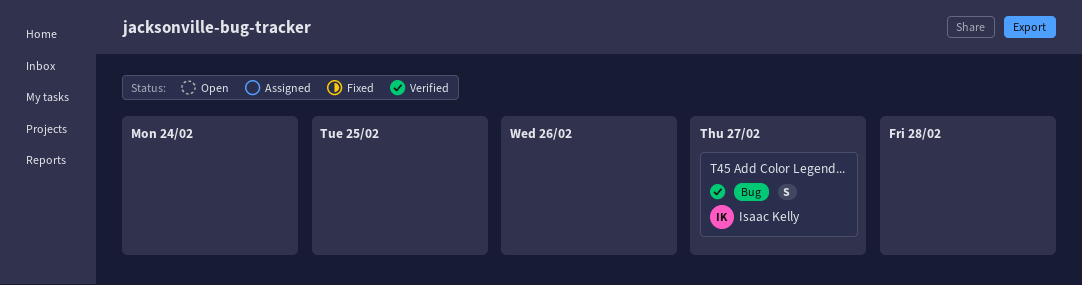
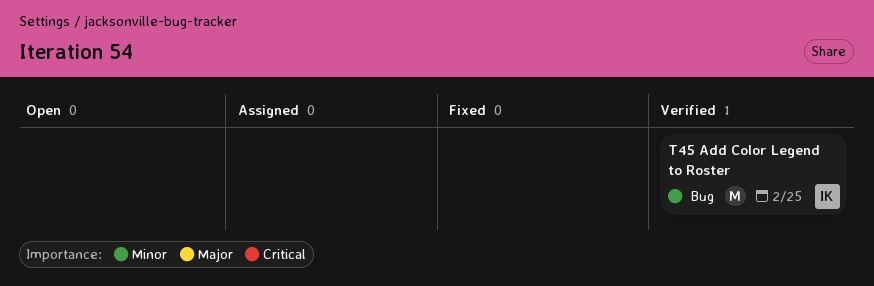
T45, estimate: S -> M
T45, due: Feb 27 -> Feb 25

